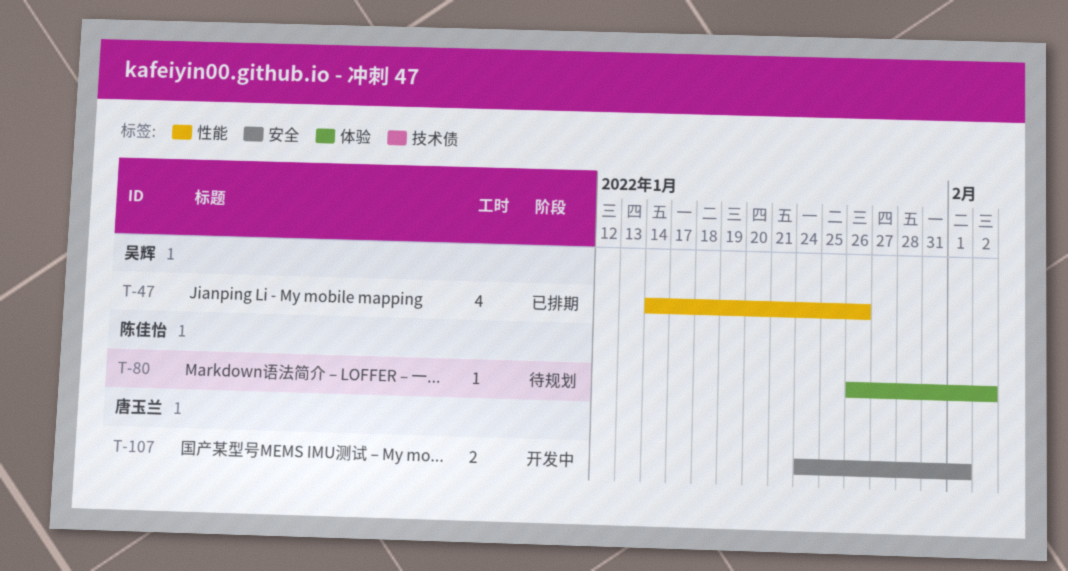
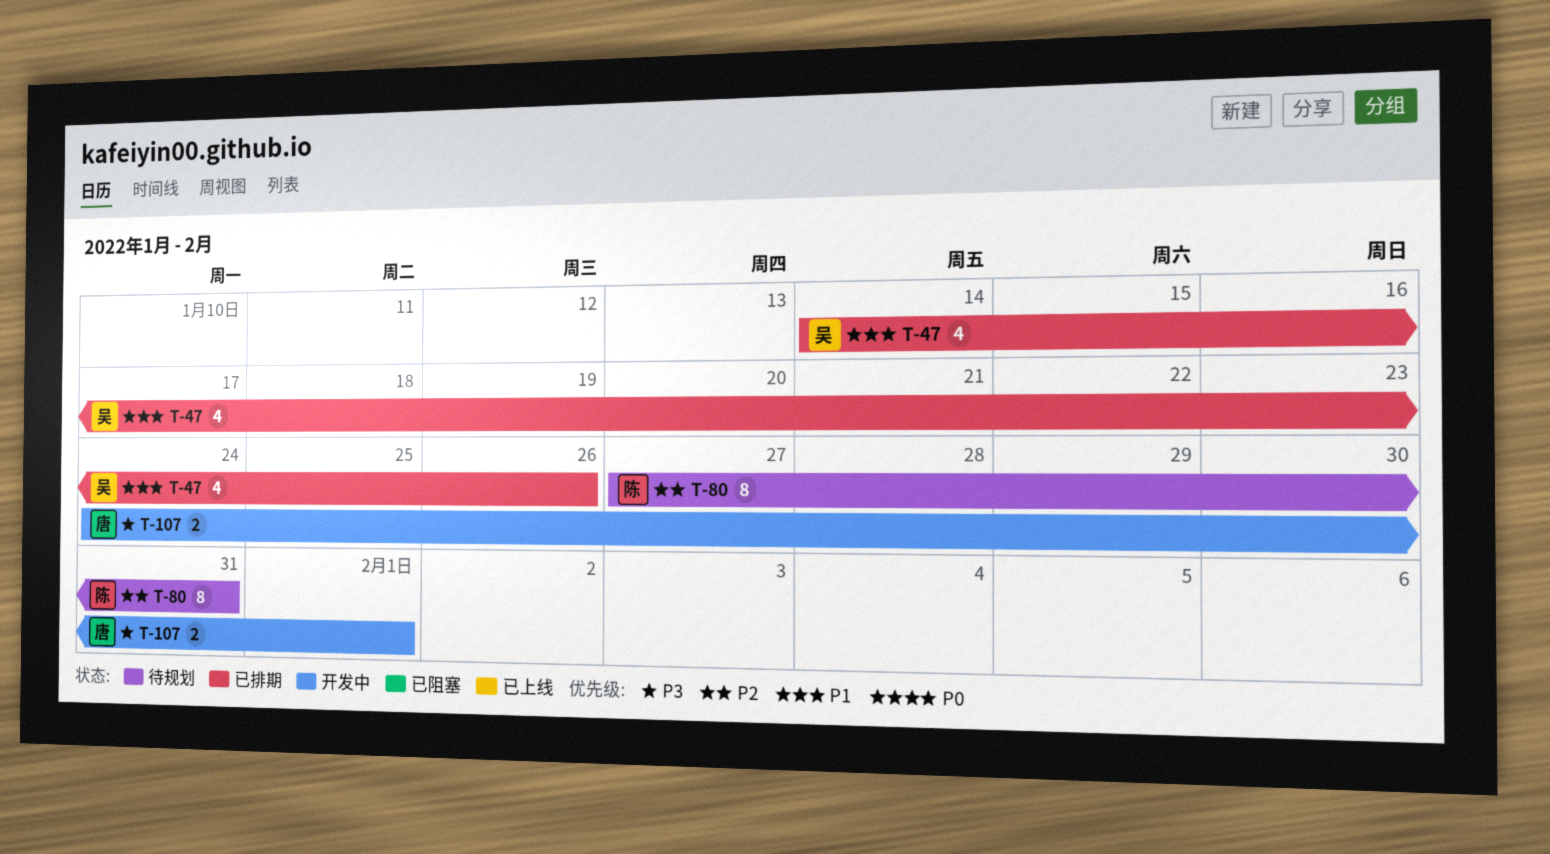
T-80, estimate: 1 -> 8
T-80, start: Jan 26 -> Jan 27
T-80, due: Feb 2 -> Jan 31

